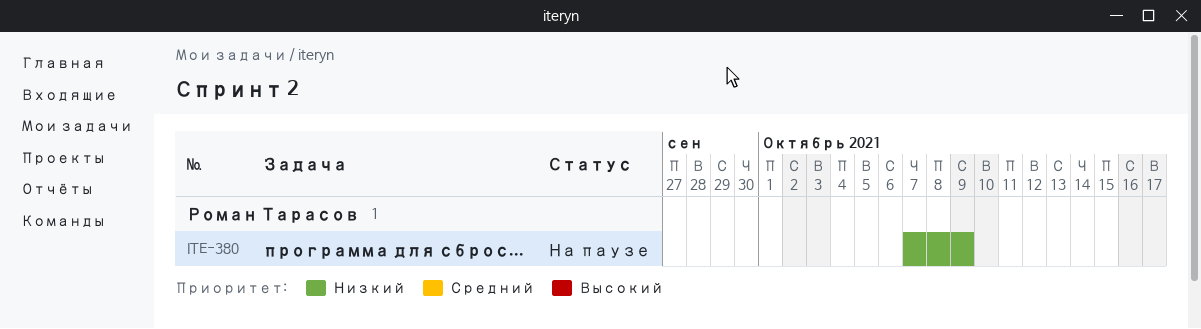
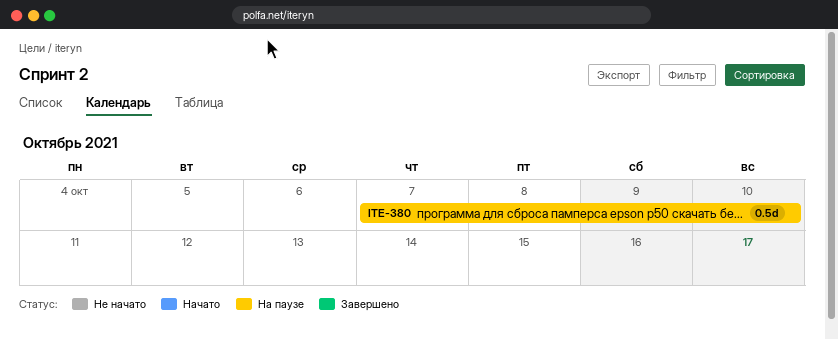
ITE-380, due: Oct 9 -> Oct 10

